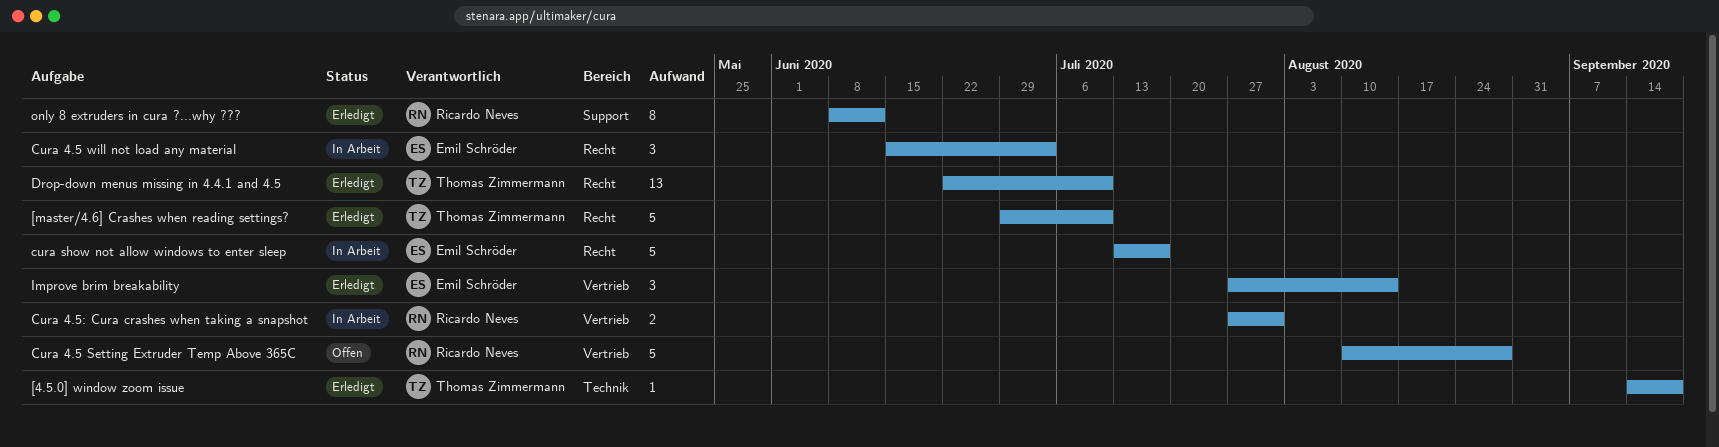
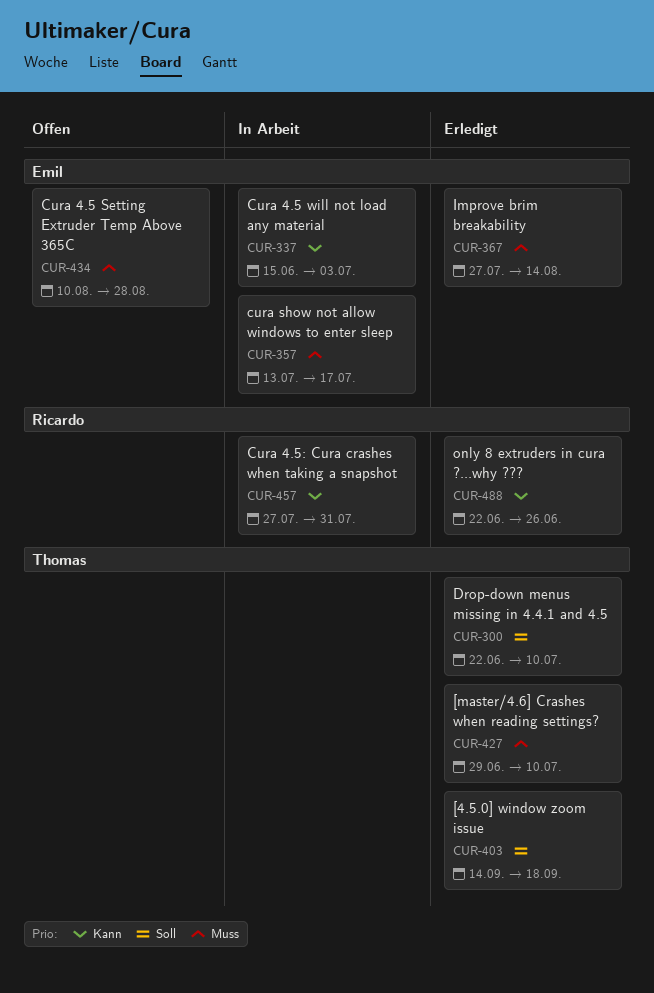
Cura 4.5 Setting Extruder Temp Above 365C, owner: Ricardo Neves -> Emil Schröder
only 8 extruders in cura ?...why ???, start: Jun 8 -> Jun 22
only 8 extruders in cura ?...why ???, due: Jun 12 -> Jun 26

